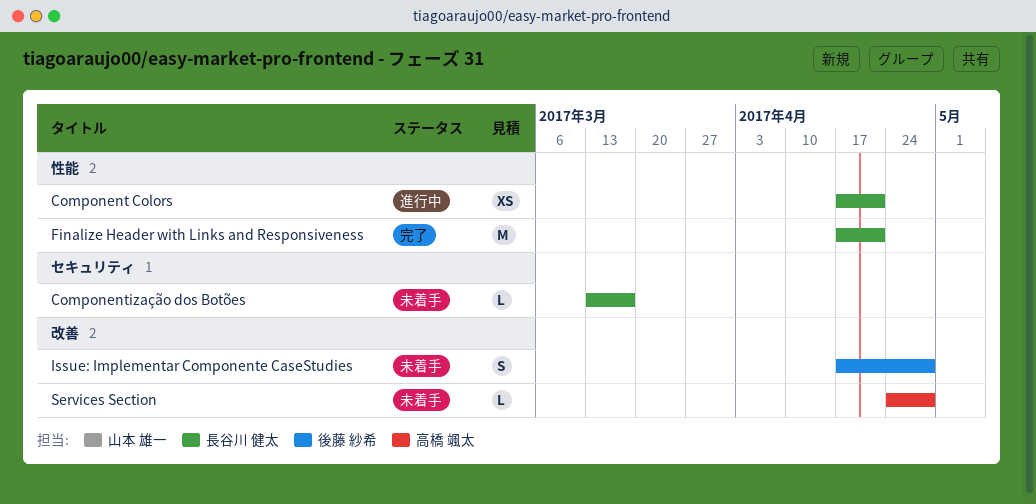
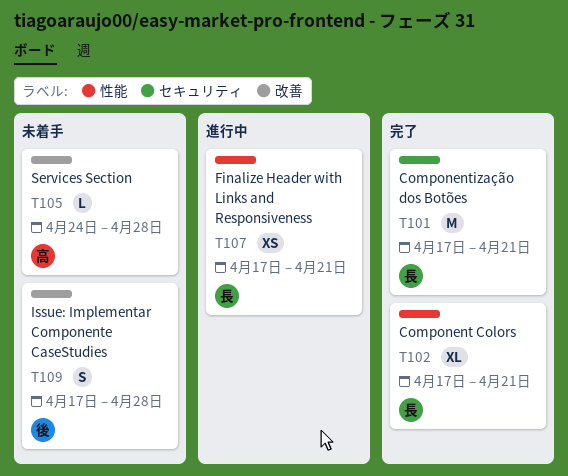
Component Colors, status: 進行中 -> 完了
Component Colors, estimate: XS -> XL
Componentização dos Botões, status: 未着手 -> 完了
Componentização dos Botões, estimate: L -> M
Componentização dos Botões, start: Mar 13 -> Apr 17
Componentização dos Botões, due: Mar 17 -> Apr 21
Finalize Header with Links and Responsiveness, status: 完了 -> 進行中
Finalize Header with Links and Responsiveness, estimate: M -> XS

